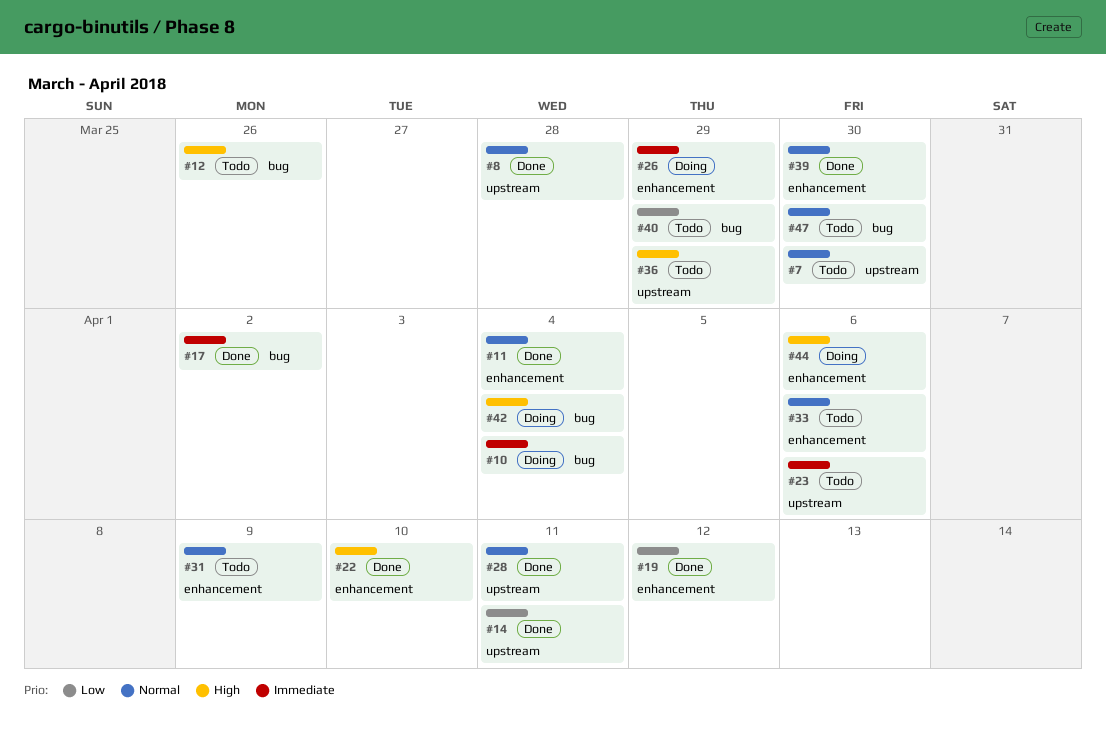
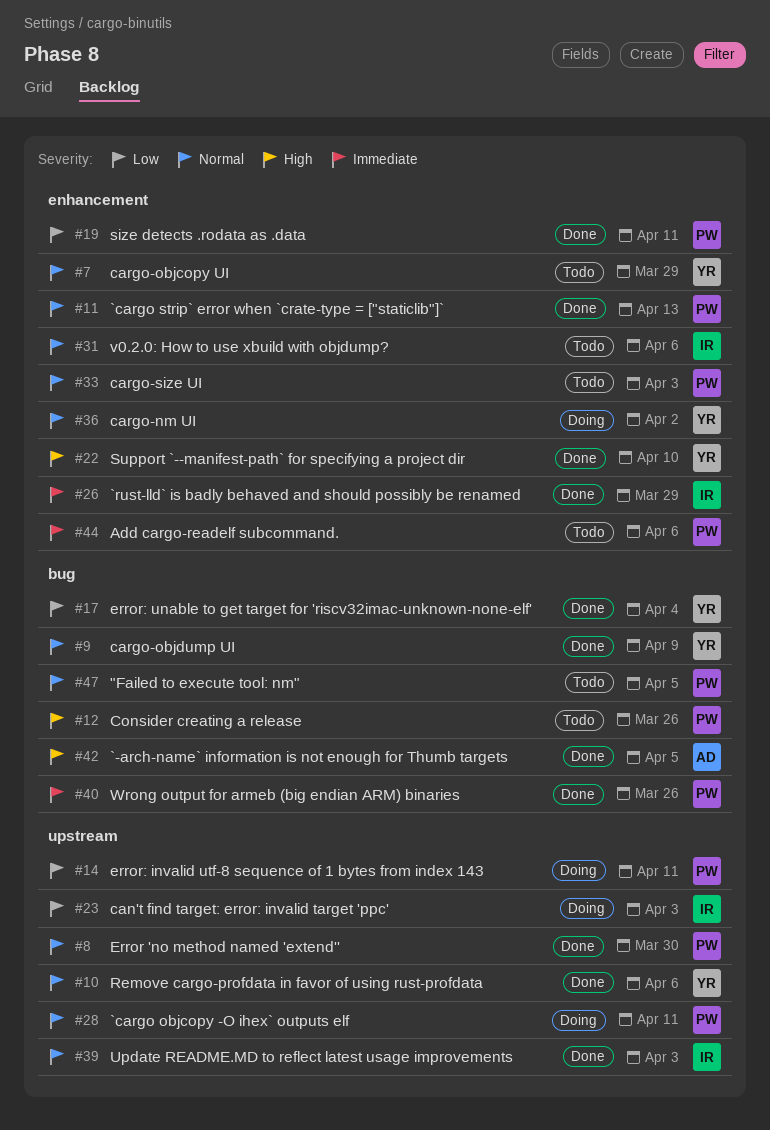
#7, label: upstream -> enhancement
#7, due: Mar 30 -> Mar 29
#8, due: Mar 28 -> Mar 30
#9: none -> present
#10, status: Doing -> Done
#10, priority: Immediate -> Normal
#10, label: bug -> upstream
#10, due: Apr 4 -> Apr 6
#11, due: Apr 4 -> Apr 13
#14, status: Done -> Doing
#17, priority: Immediate -> Low
#17, due: Apr 2 -> Apr 4
#19, due: Apr 12 -> Apr 11
#23, status: Todo -> Doing
#23, priority: Immediate -> Low
#23, due: Apr 6 -> Apr 3
#26, status: Doing -> Done
#28, status: Done -> Doing
#31, due: Apr 9 -> Apr 6
#33, due: Apr 6 -> Apr 3
#36, status: Todo -> Doing
#36, priority: High -> Normal
#36, label: upstream -> enhancement
#36, due: Mar 29 -> Apr 2
#39, label: enhancement -> upstream
#39, due: Mar 30 -> Apr 3
#40, status: Todo -> Done
#40, priority: Low -> Immediate
#40, due: Mar 29 -> Mar 26
#42, status: Doing -> Done
#42, due: Apr 4 -> Apr 5
#44, status: Doing -> Todo
#44, priority: High -> Immediate
#47, due: Mar 30 -> Apr 5

